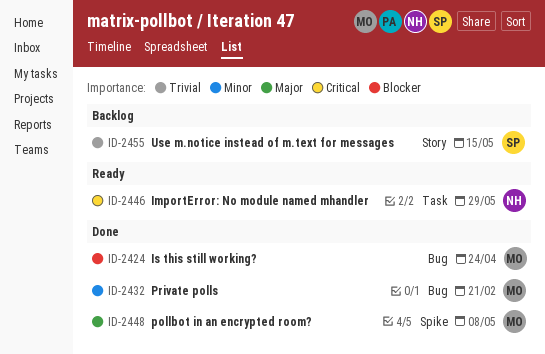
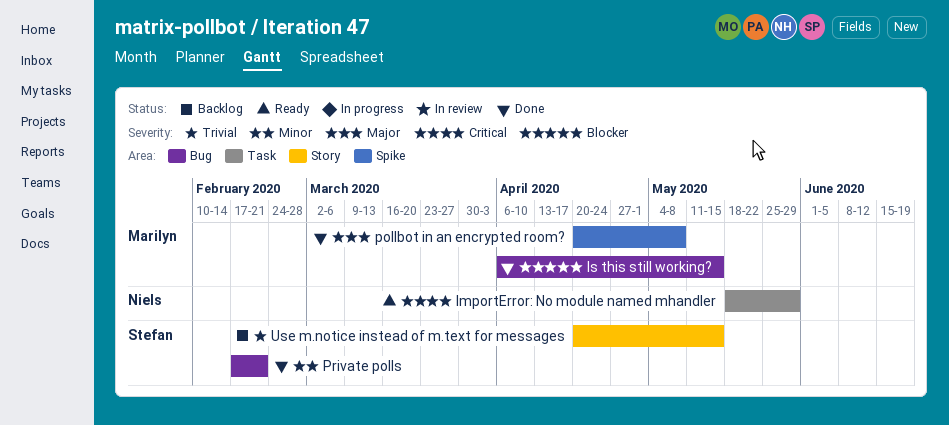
Is this still working?, due: Apr 24 -> May 15
Private polls, owner: Marilyn -> Stefan

